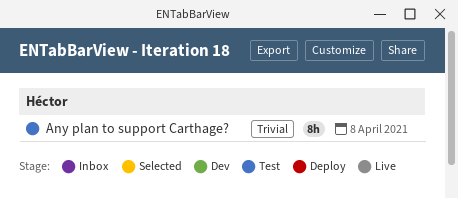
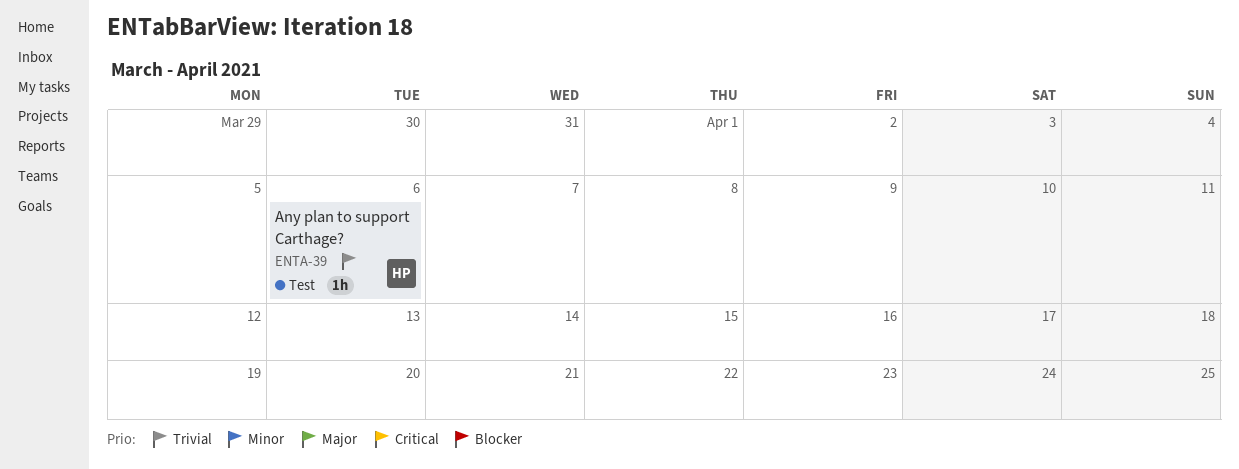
Any plan to support Carthage?, estimate: 8h -> 1h
Any plan to support Carthage?, due: Apr 8 -> Apr 6

